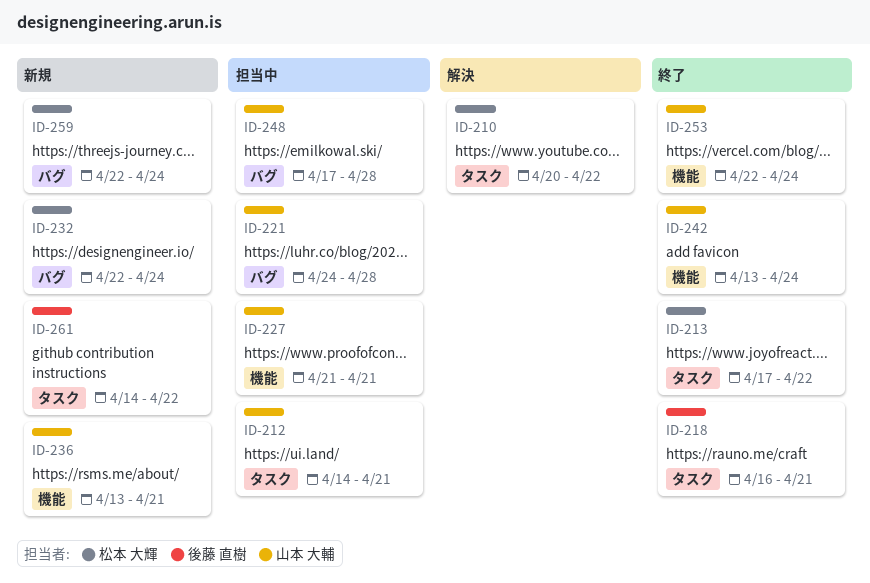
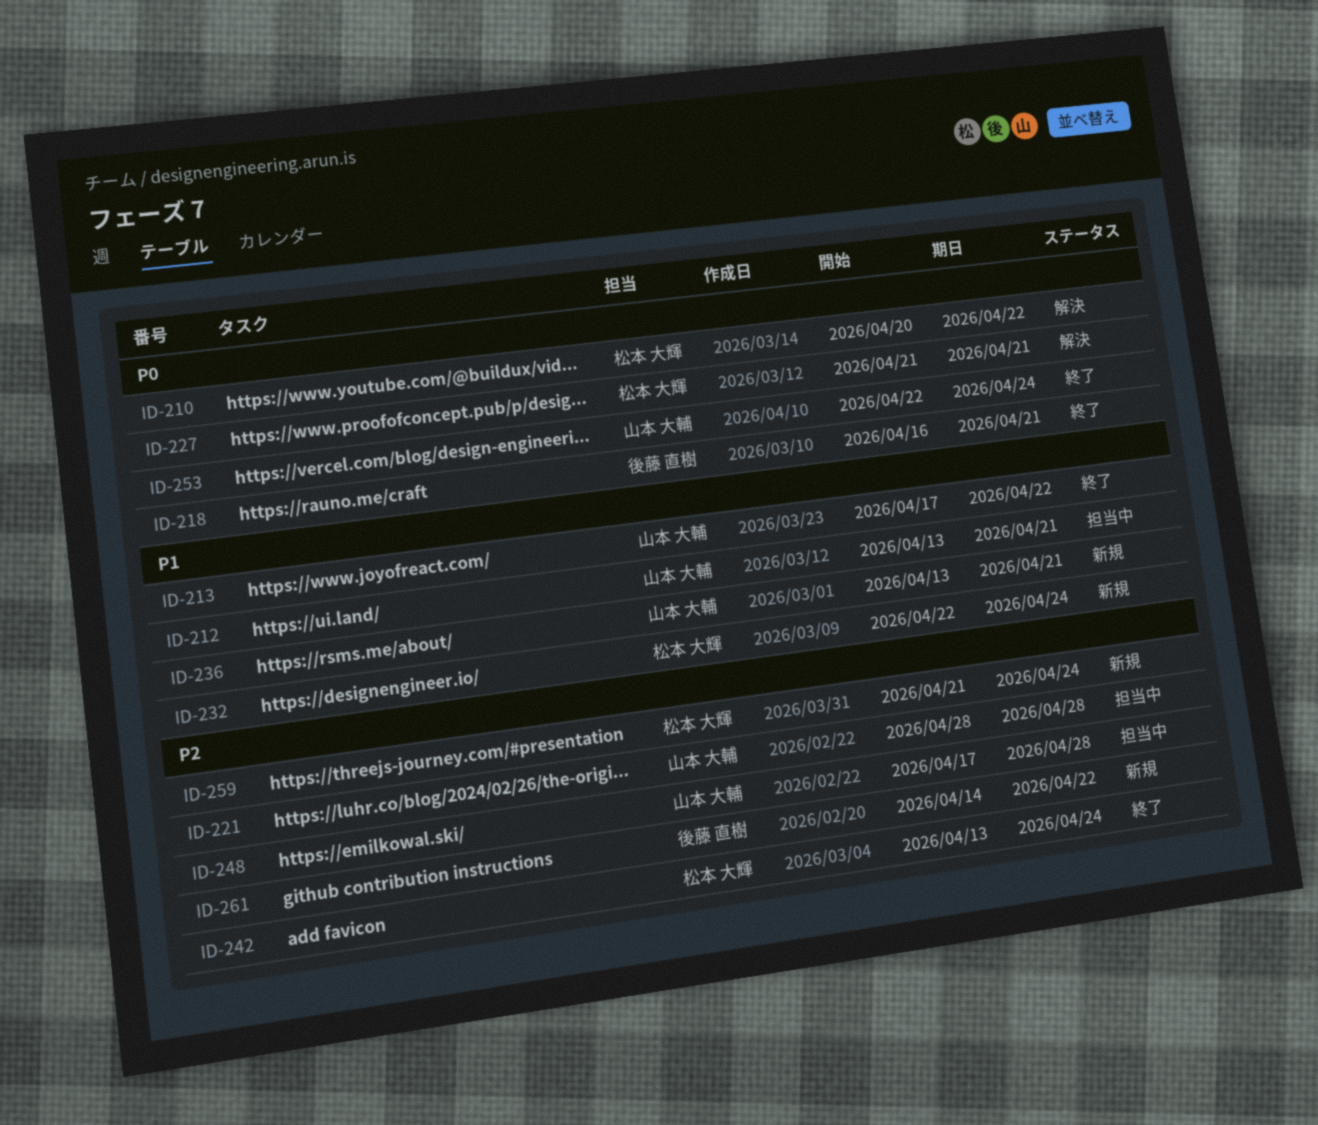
ID-212, start: Apr 14 -> Apr 13
ID-213, owner: 松本 大輝 -> 山本 大輔
ID-221, start: Apr 24 -> Apr 28
ID-227, status: 担当中 -> 解決
ID-227, owner: 山本 大輔 -> 松本 大輝
ID-242, owner: 山本 大輔 -> 松本 大輝
ID-259, start: Apr 22 -> Apr 21

